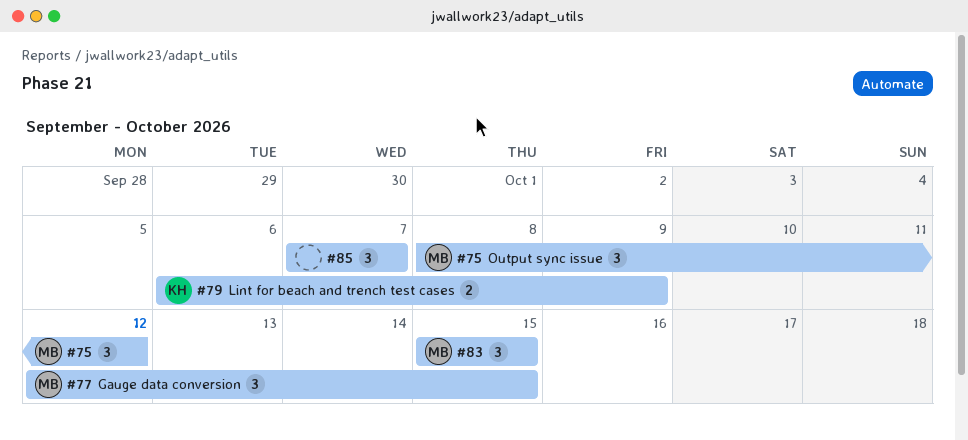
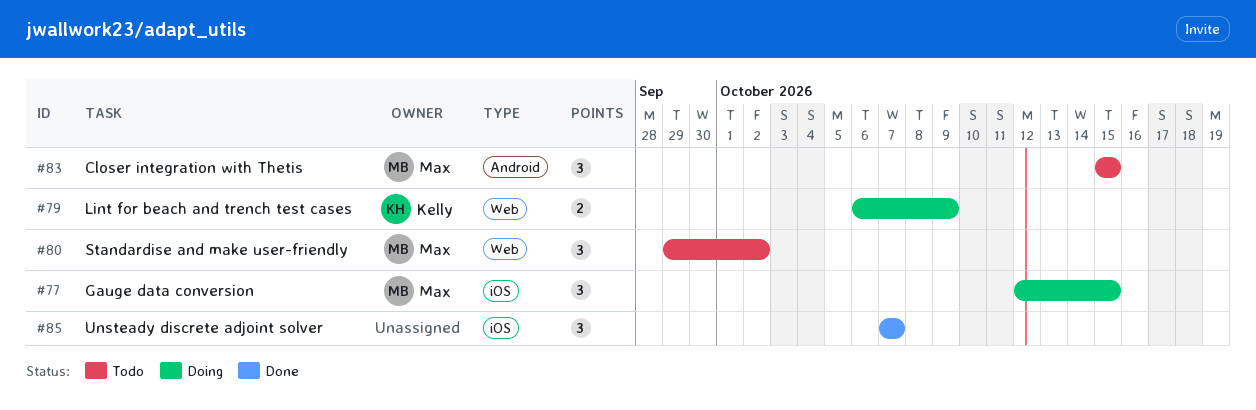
#75: present -> none
#80: none -> present

